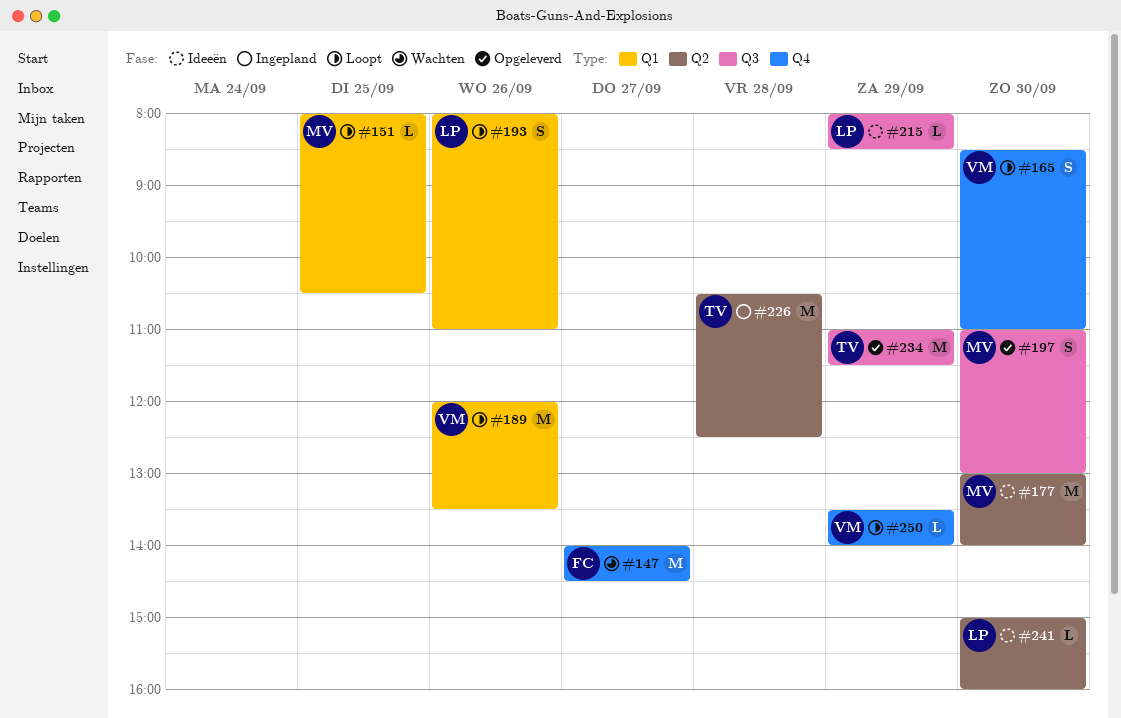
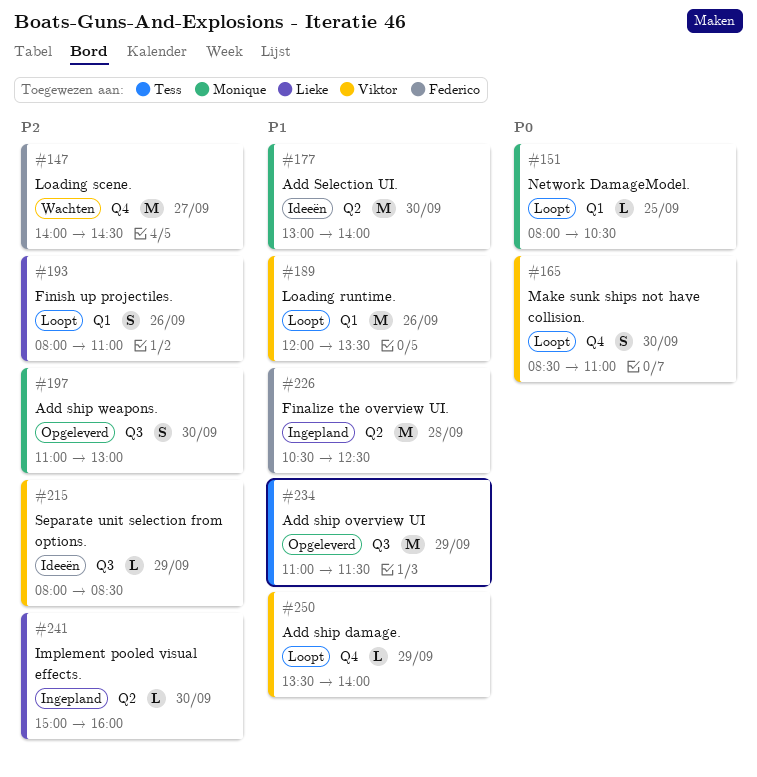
#215, owner: Lieke -> Viktor
#226, owner: Tess -> Federico
#241, status: Ideeën -> Ingepland

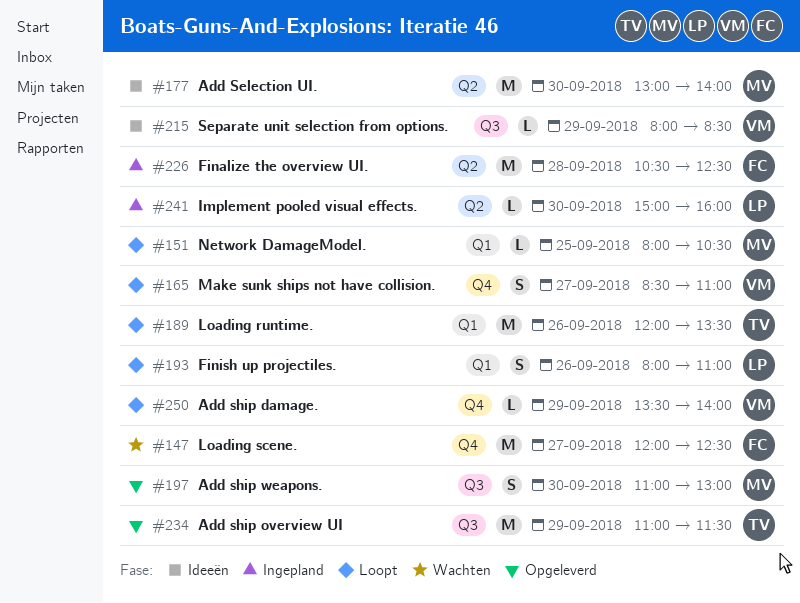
#147, begins: 14:00 -> 12:00
#147, ends: 14:30 -> 12:30
#165, day: Sep 30 -> Sep 27
#189, owner: Viktor -> Tess

